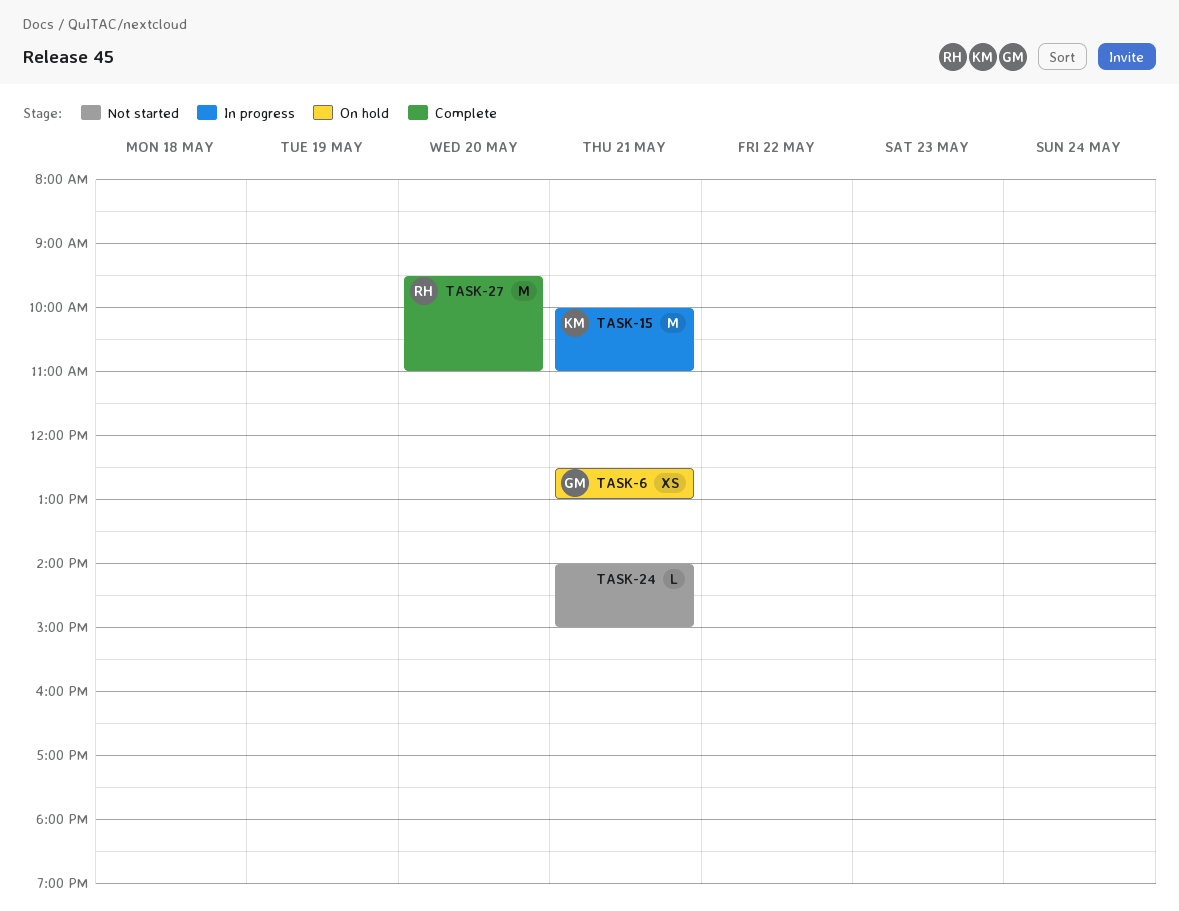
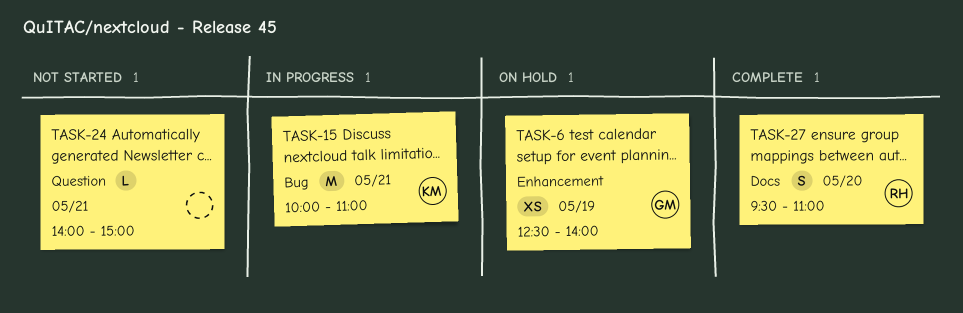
TASK-6, day: May 21 -> May 19
TASK-6, ends: 13:00 -> 14:00
TASK-27, estimate: M -> S

